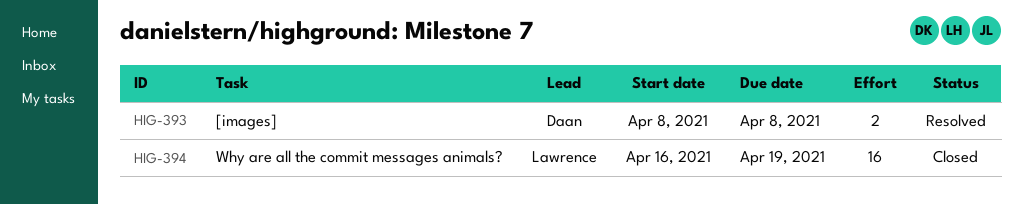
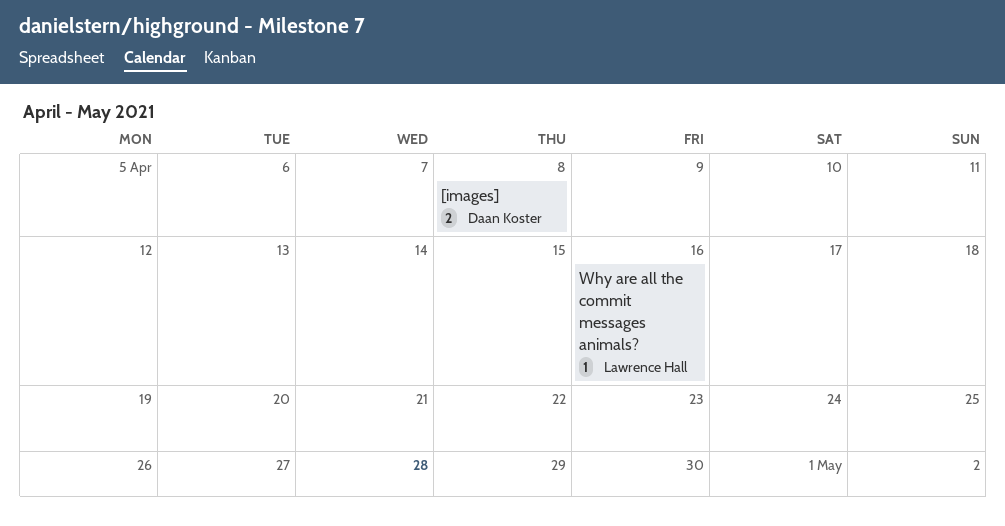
Why are all the commit messages animals?, estimate: 16 -> 1
Why are all the commit messages animals?, due: Apr 19 -> Apr 16

